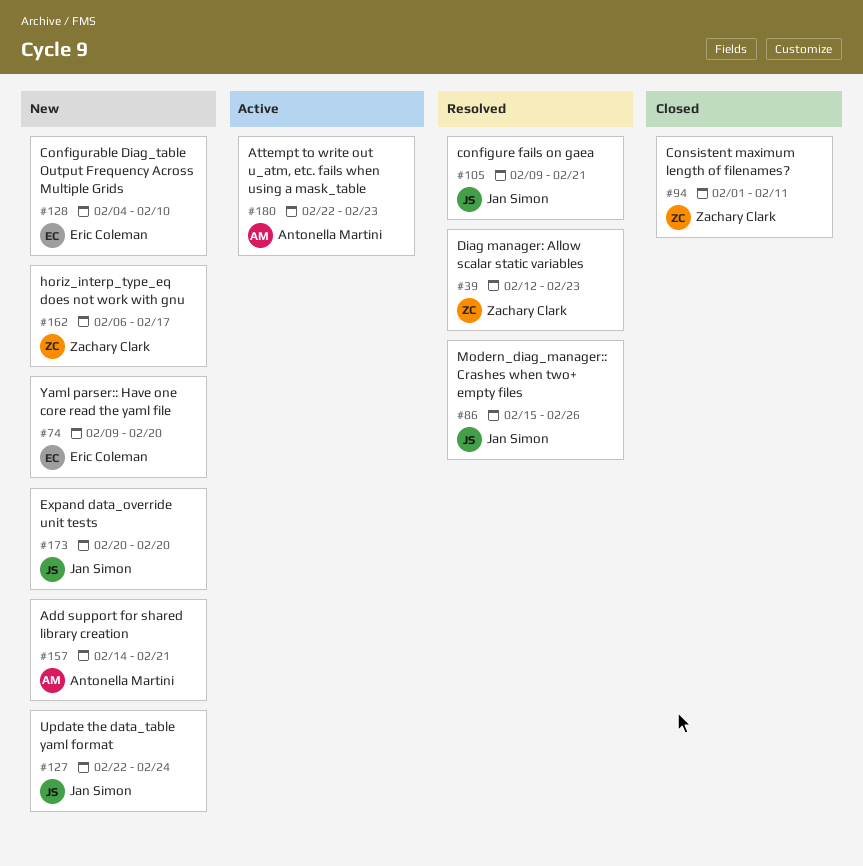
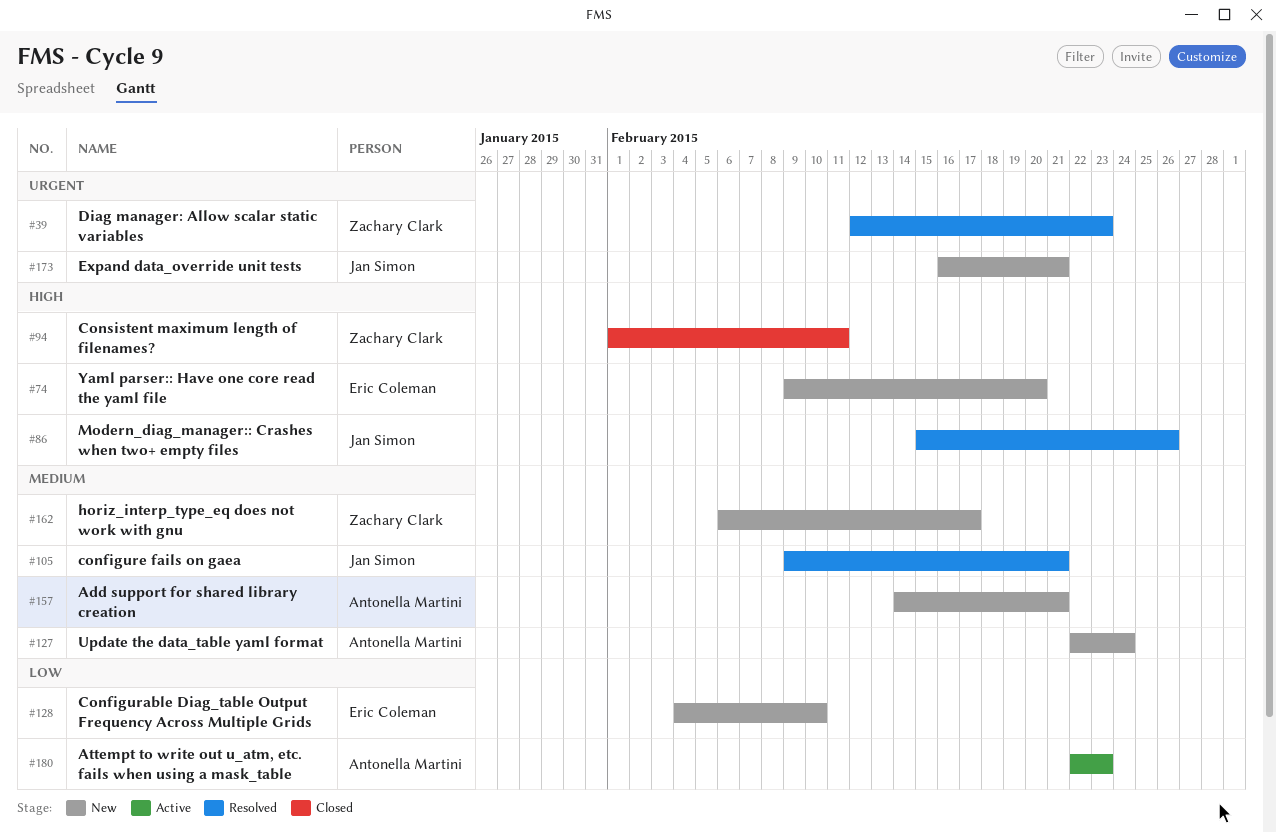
#127, owner: Jan Simon -> Antonella Martini
#173, start: Feb 20 -> Feb 16
#173, due: Feb 20 -> Feb 21

